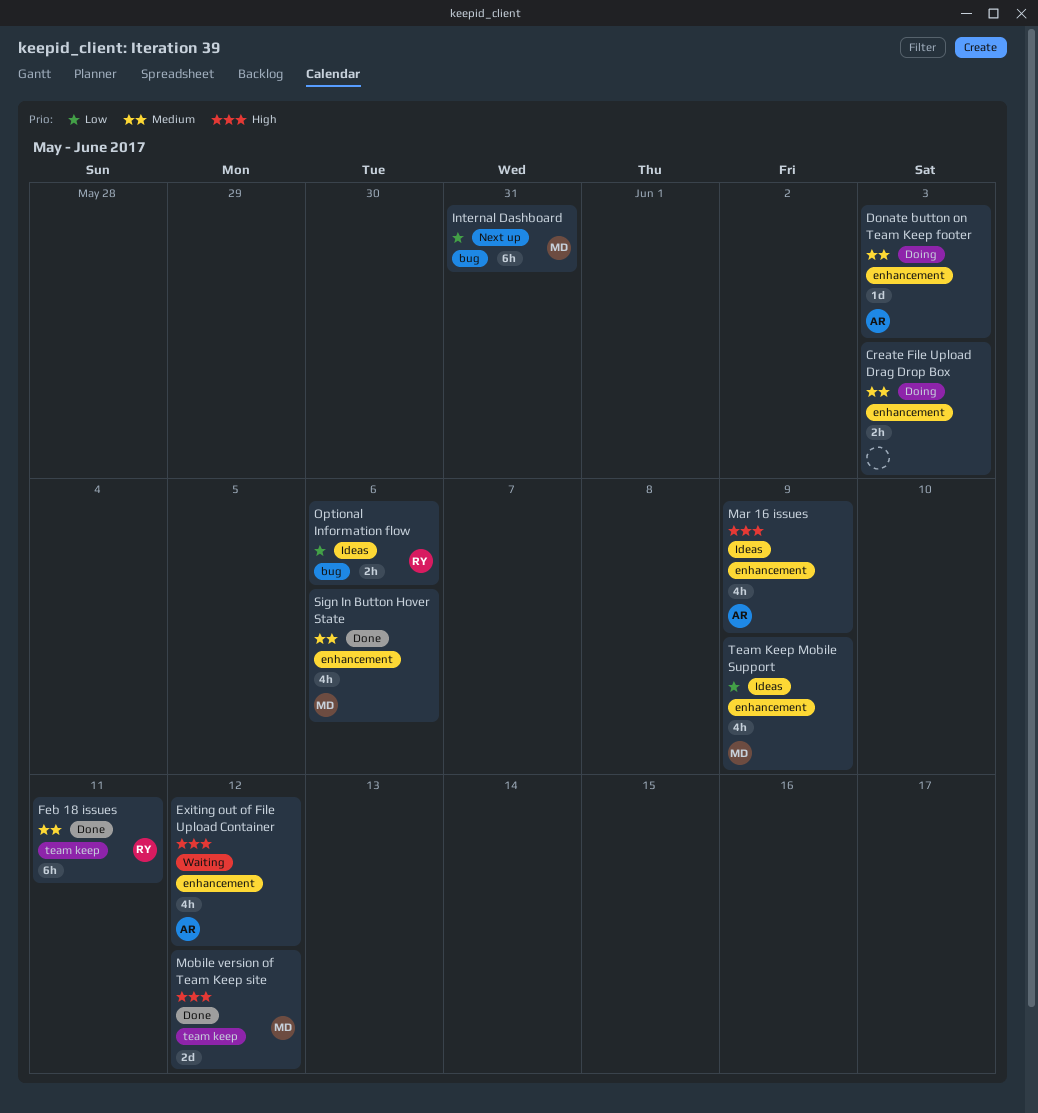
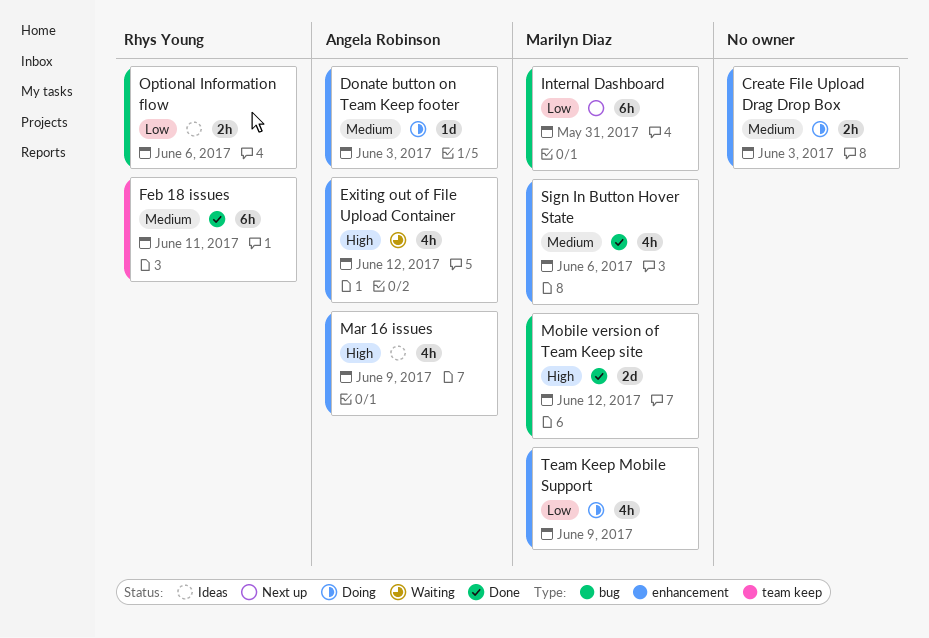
Mobile version of Team Keep site, label: team keep -> bug
Team Keep Mobile Support, status: Ideas -> Doing

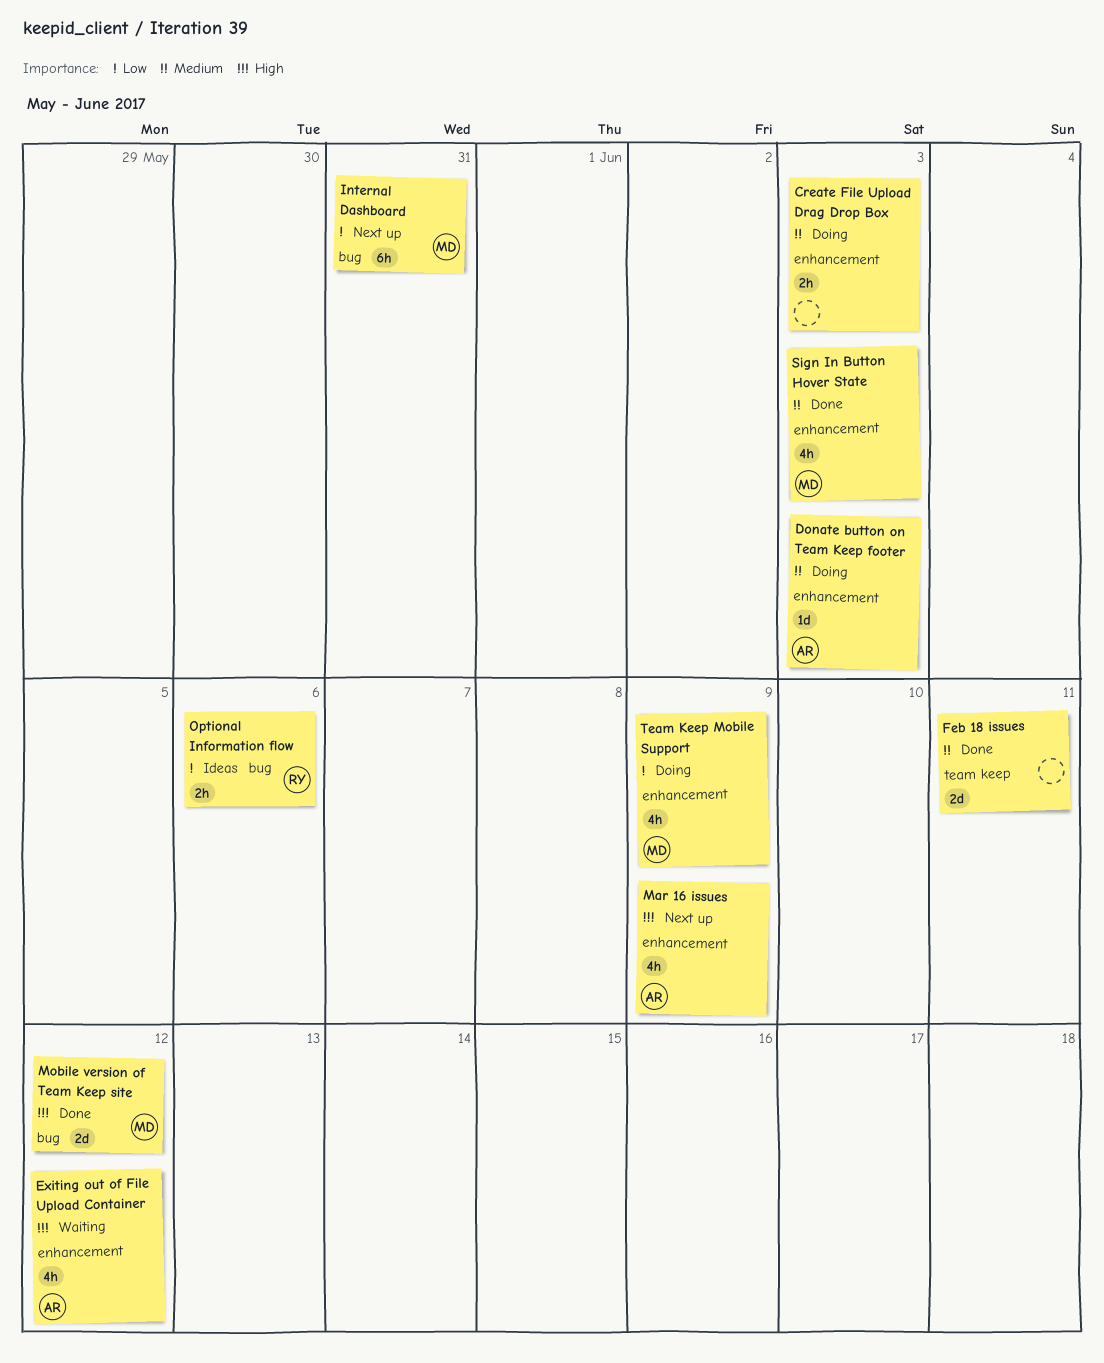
Feb 18 issues, owner: Rhys Young -> none
Feb 18 issues, estimate: 6h -> 2d
Mar 16 issues, status: Ideas -> Next up
Sign In Button Hover State, due: Jun 6 -> Jun 3

